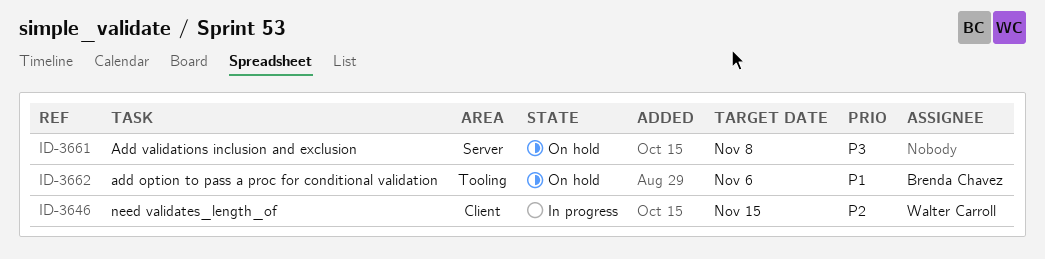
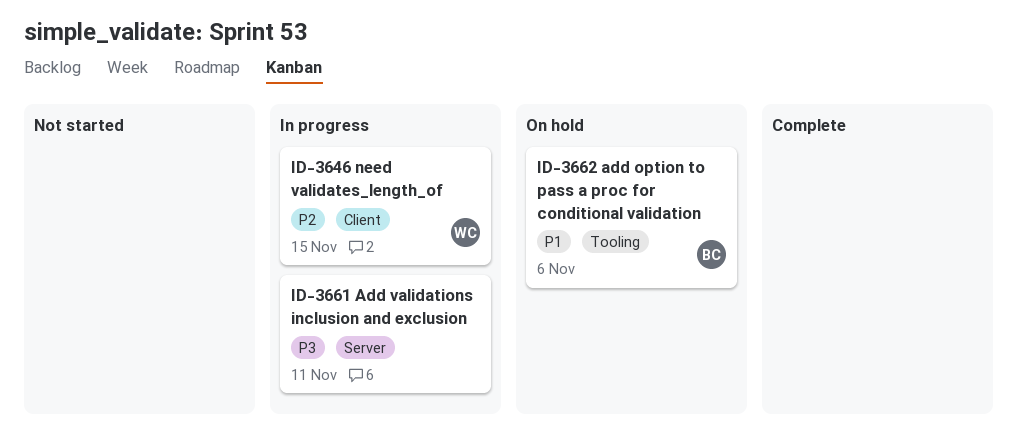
ID-3661, status: On hold -> In progress
ID-3661, due: Nov 8 -> Nov 11

